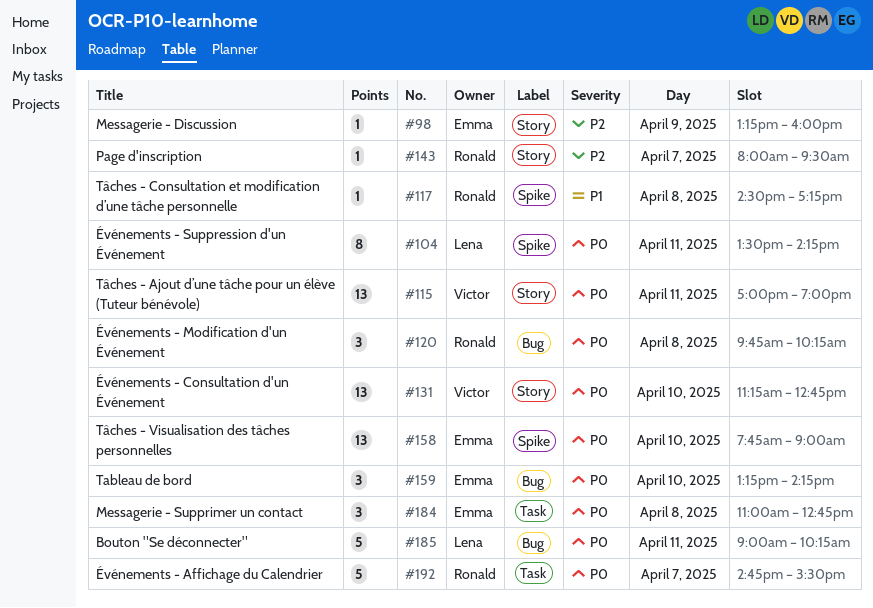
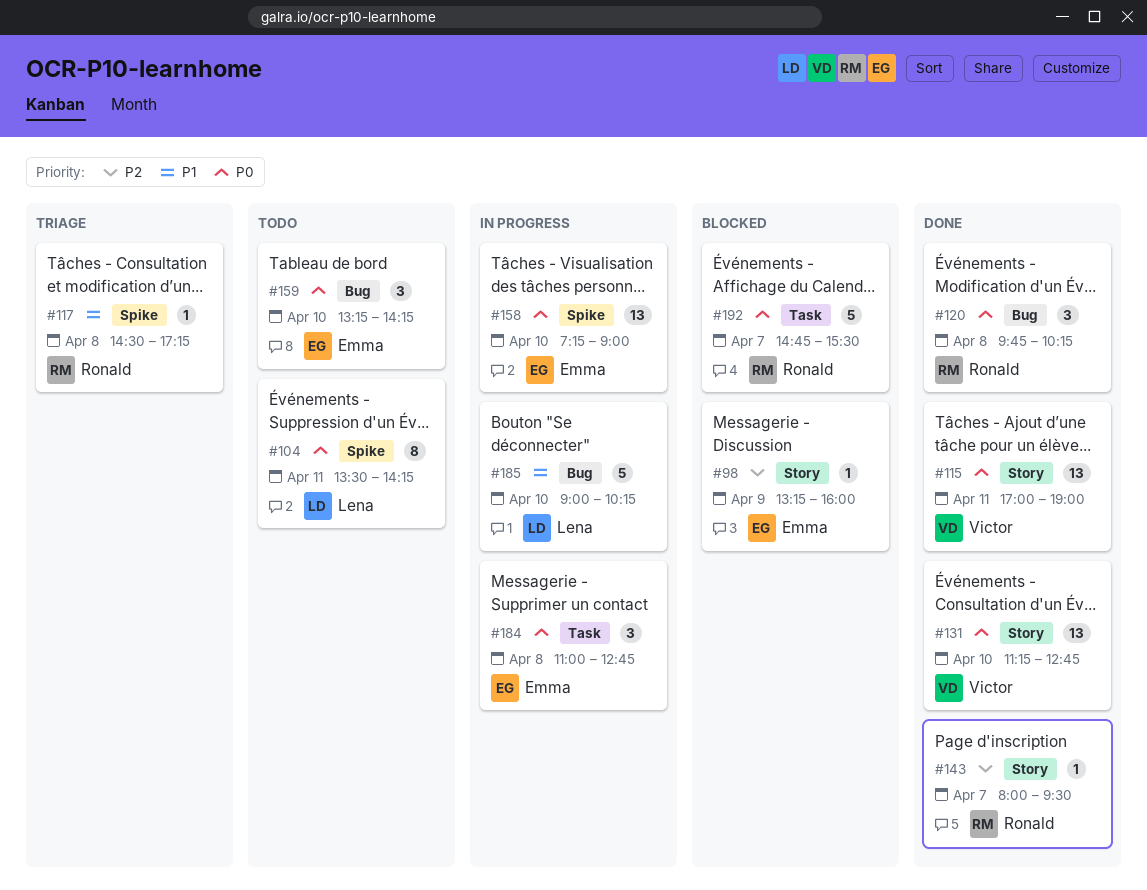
#158, begins: 07:45 -> 07:15
#185, priority: P0 -> P1
#185, day: Apr 11 -> Apr 10

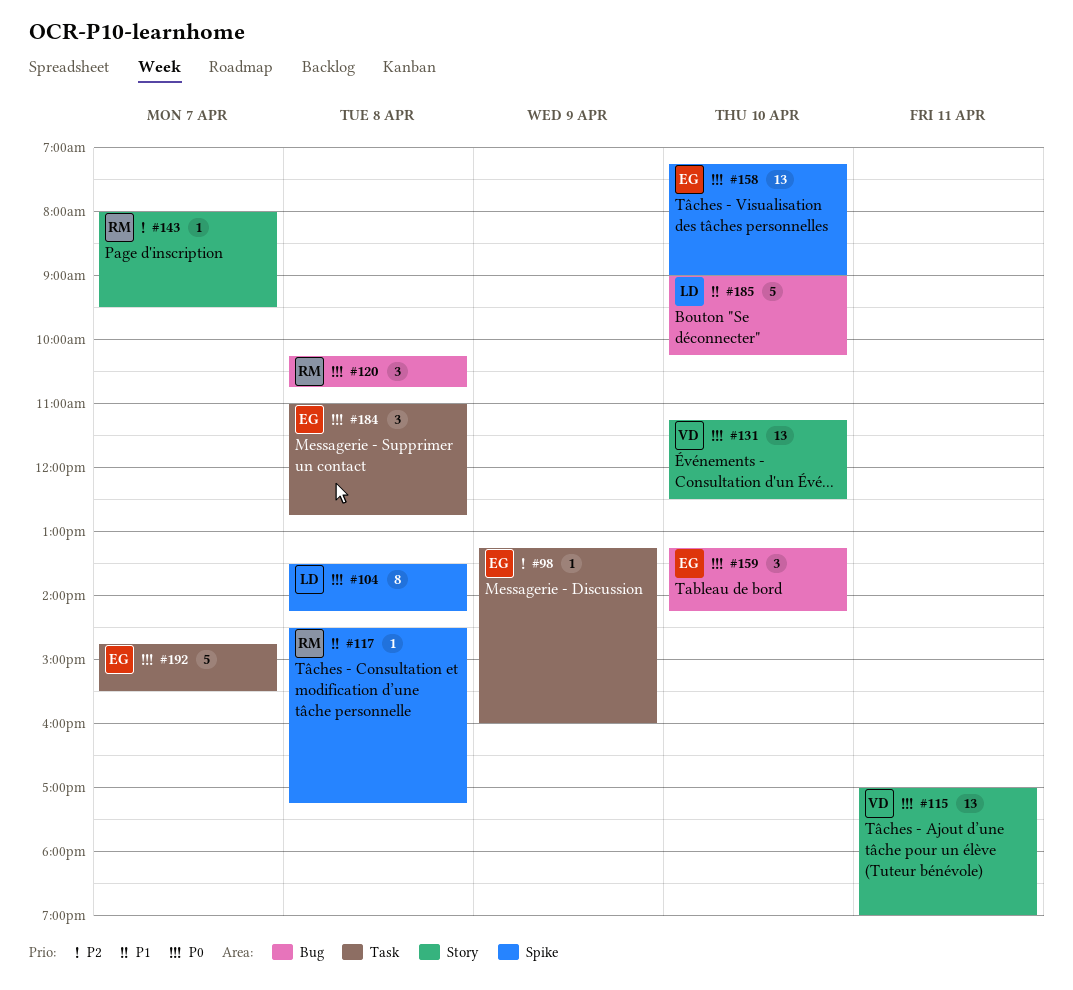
#98, label: Story -> Task
#104, day: Apr 11 -> Apr 8
#120, begins: 09:45 -> 10:15
#120, ends: 10:15 -> 10:45
#131, ends: 12:45 -> 12:30
#192, owner: Ronald -> Emma

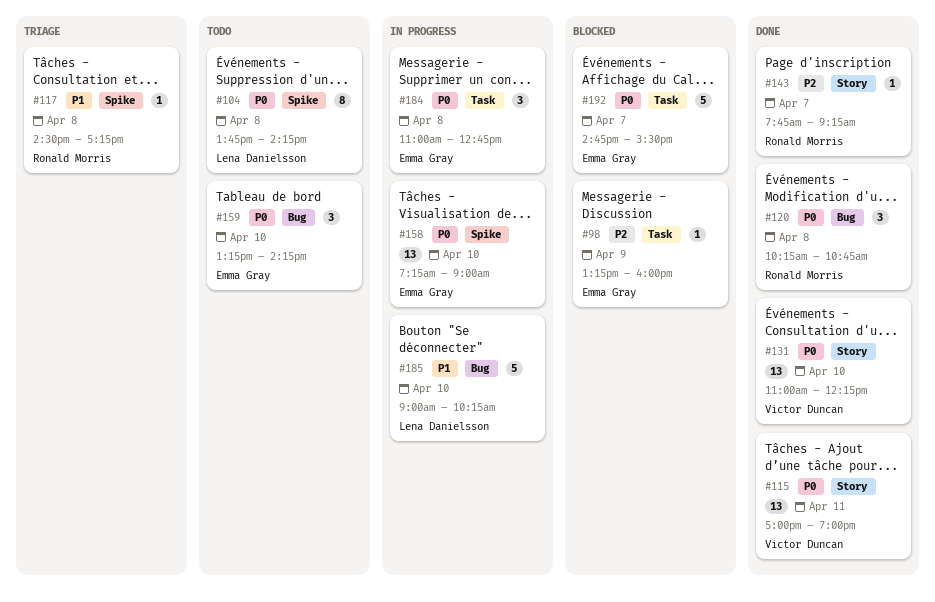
#104, begins: 13:30 -> 13:45
#131, begins: 11:15 -> 11:00
#131, ends: 12:30 -> 12:15
#143, begins: 08:00 -> 07:45
#143, ends: 09:30 -> 09:15

